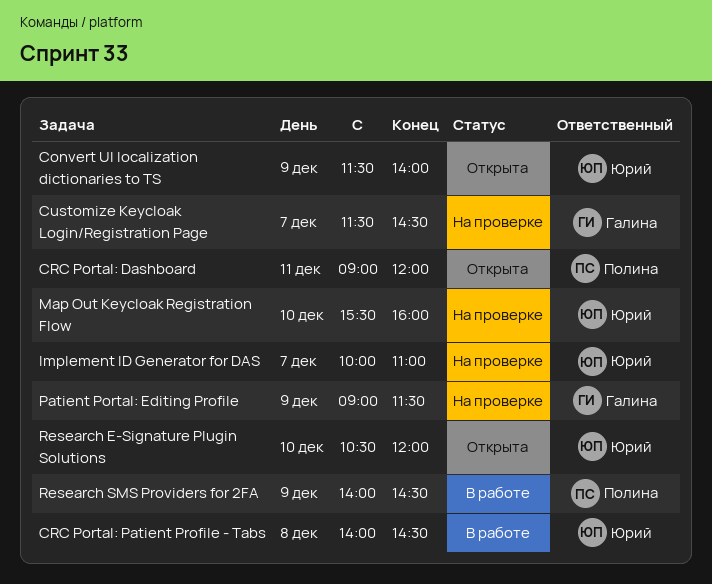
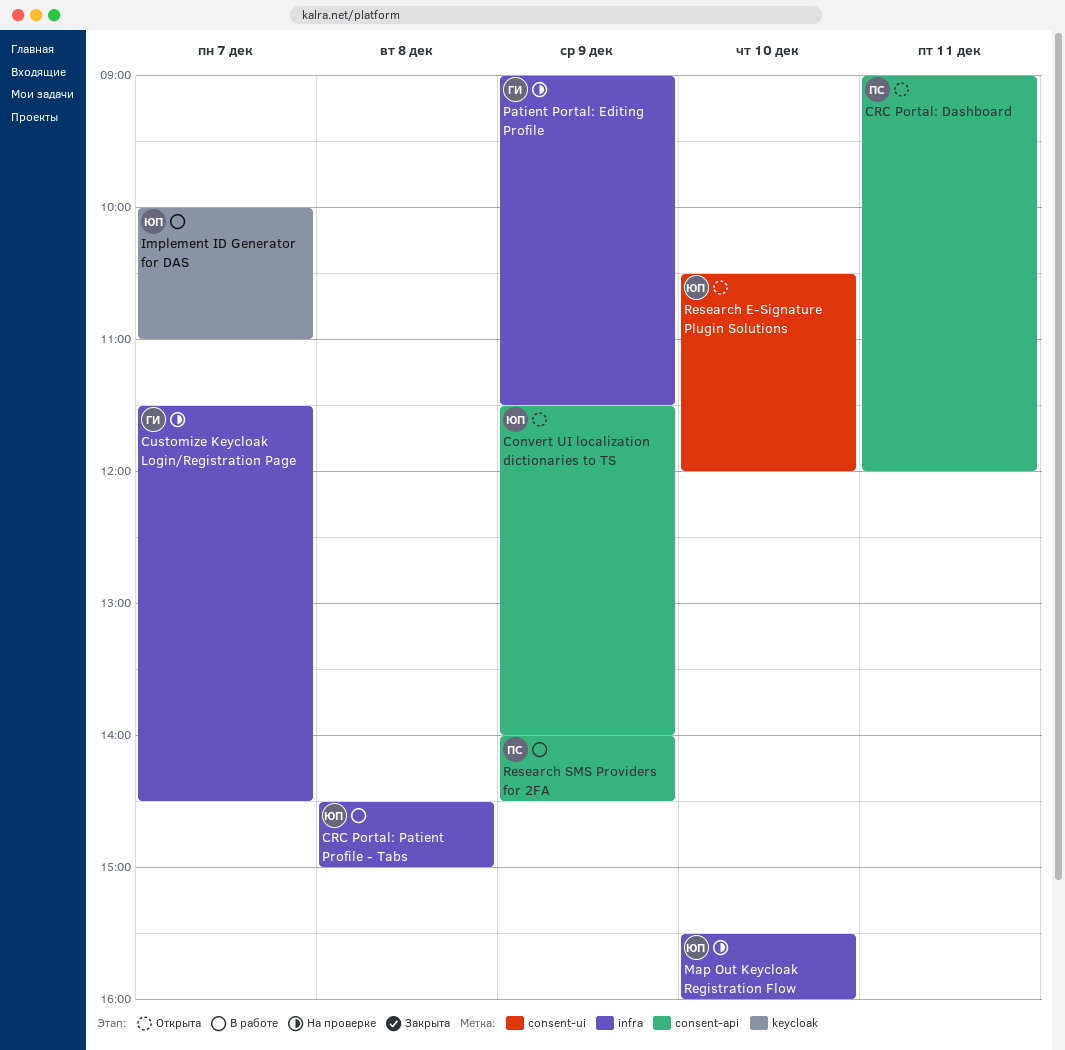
CRC Portal: Patient Profile - Tabs, begins: 14:00 -> 14:30
CRC Portal: Patient Profile - Tabs, ends: 14:30 -> 15:00
Implement ID Generator for DAS, status: На проверке -> В работе

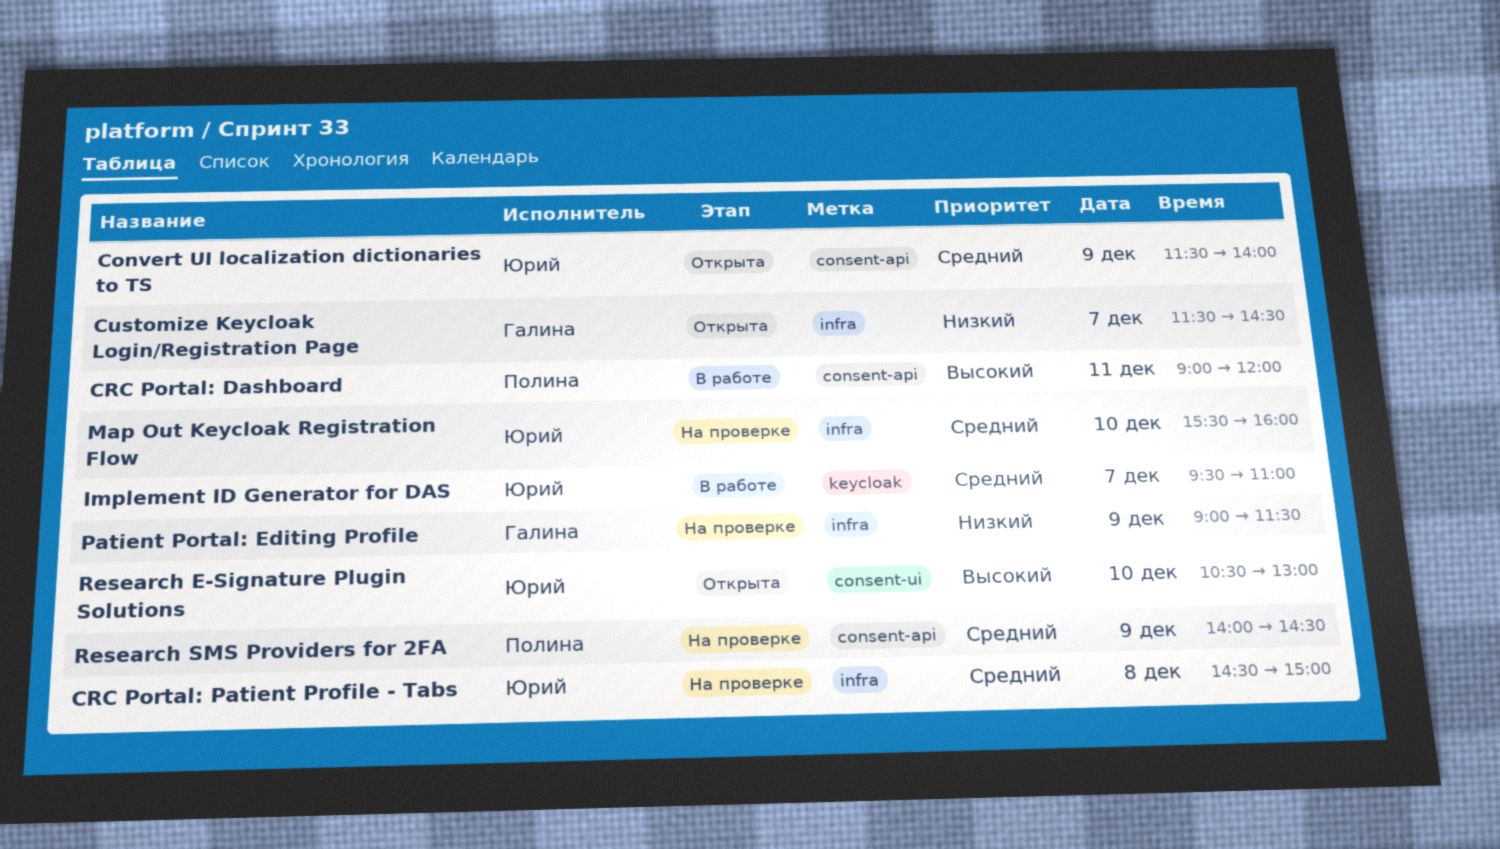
CRC Portal: Dashboard, status: Открыта -> В работе
CRC Portal: Patient Profile - Tabs, status: В работе -> На проверке
Customize Keycloak Login/Registration Page, status: На проверке -> Открыта
Implement ID Generator for DAS, begins: 10:00 -> 09:30
Research E-Signature Plugin Solutions, ends: 12:00 -> 13:00
Research SMS Providers for 2FA, status: В работе -> На проверке

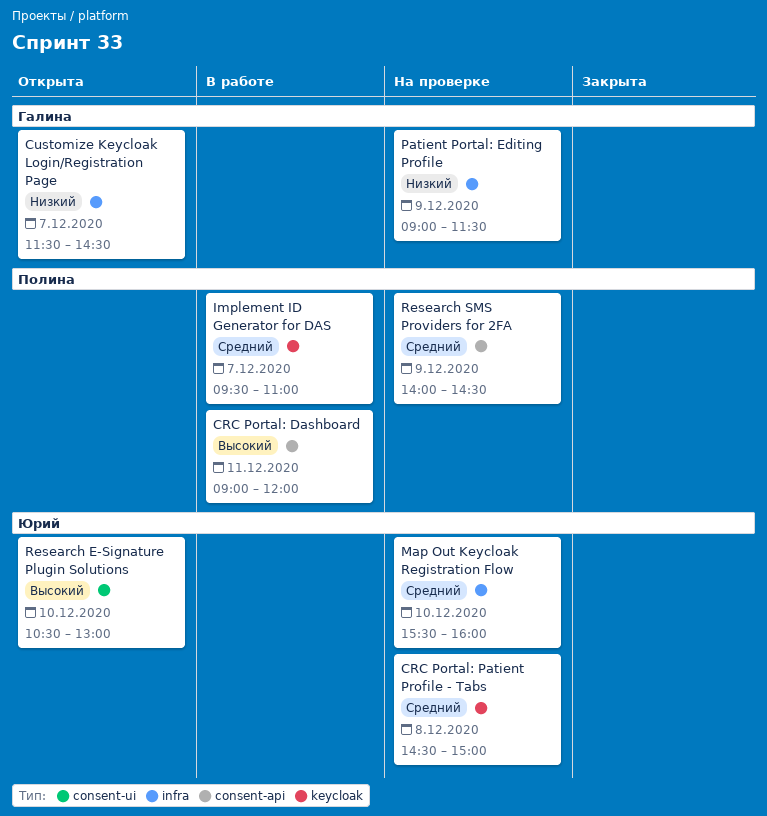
Convert UI localization dictionaries to TS: present -> none
CRC Portal: Patient Profile - Tabs, label: infra -> keycloak
Implement ID Generator for DAS, owner: Юрий -> Полина

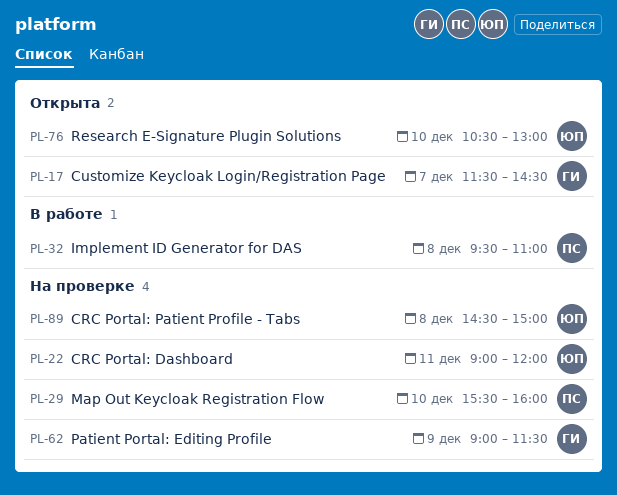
CRC Portal: Dashboard, status: В работе -> На проверке
CRC Portal: Dashboard, owner: Полина -> Юрий
Implement ID Generator for DAS, day: Dec 7 -> Dec 8
Map Out Keycloak Registration Flow, owner: Юрий -> Полина
Research SMS Providers for 2FA: present -> none

